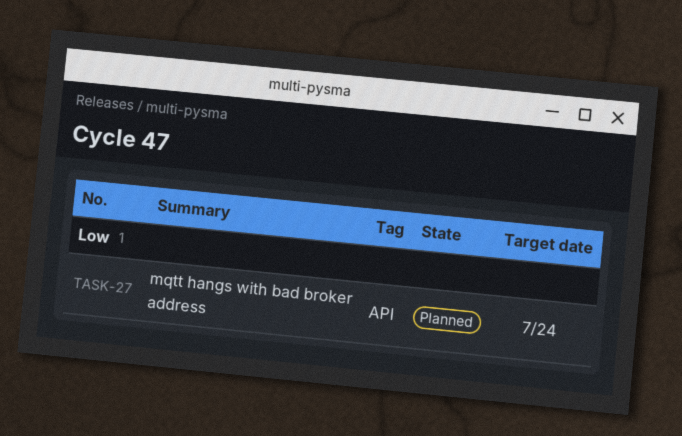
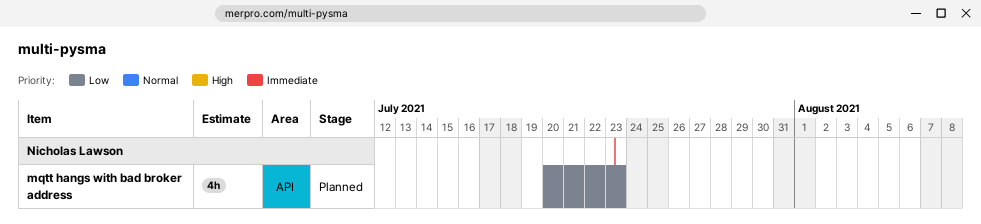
mqtt hangs with bad broker address, due: Jul 24 -> Jul 23

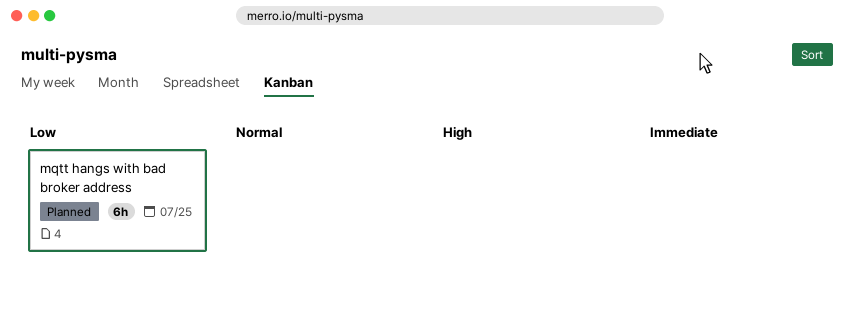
mqtt hangs with bad broker address, estimate: 4h -> 6h
mqtt hangs with bad broker address, due: Jul 23 -> Jul 25

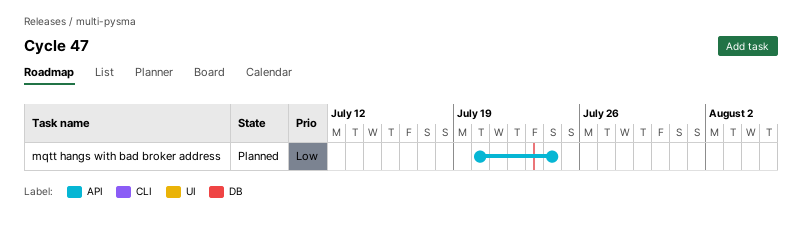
mqtt hangs with bad broker address, due: Jul 25 -> Jul 24

